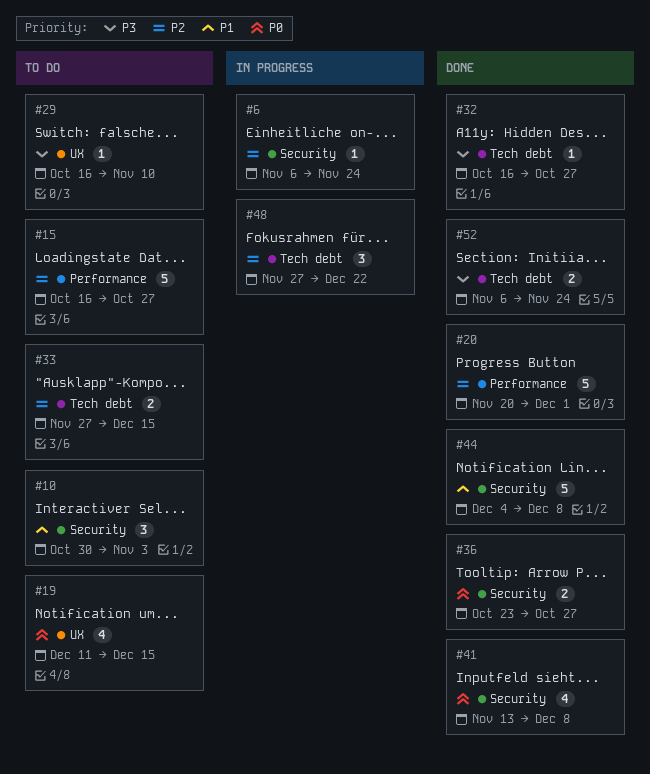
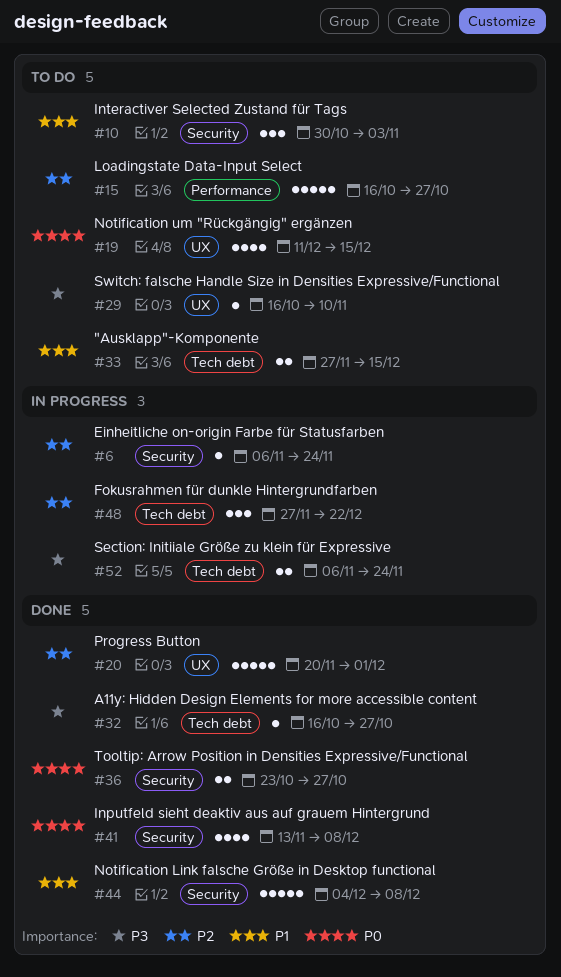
#20, label: Performance -> UX
#33, priority: P2 -> P1
#52, status: Done -> In progress

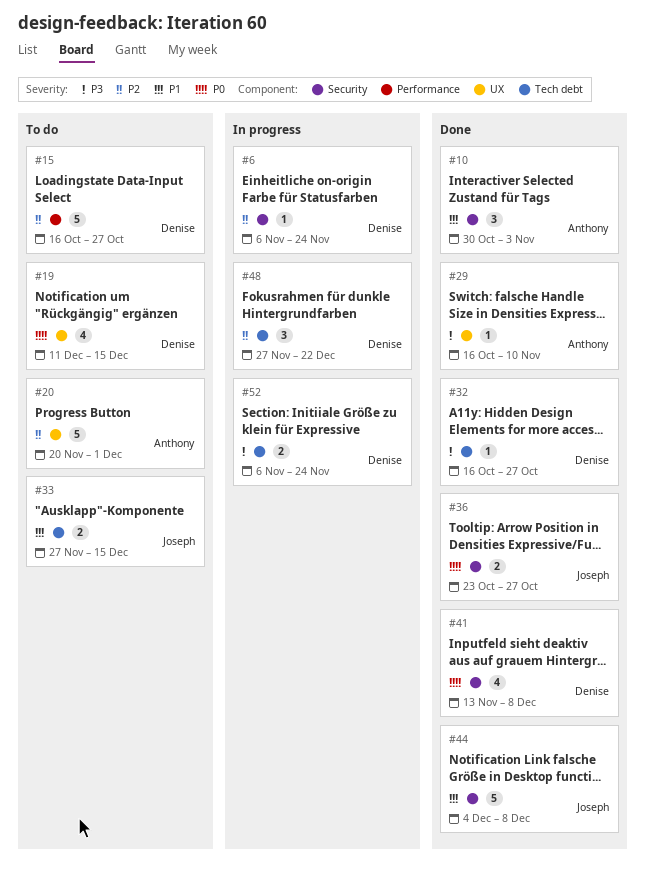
#10, status: To do -> Done
#20, status: Done -> To do
#29, status: To do -> Done

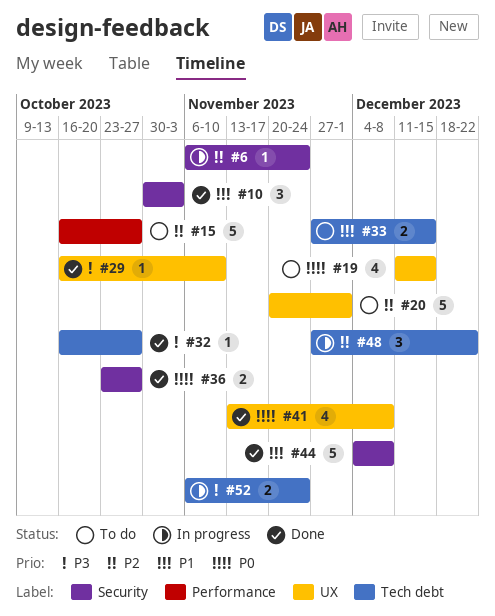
#41, label: Security -> UX

